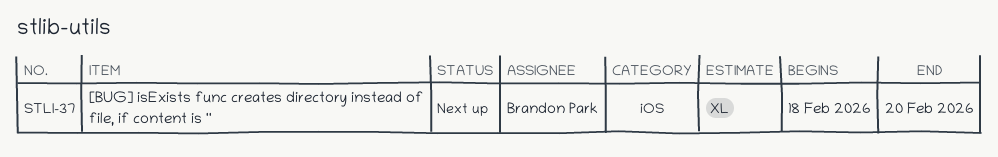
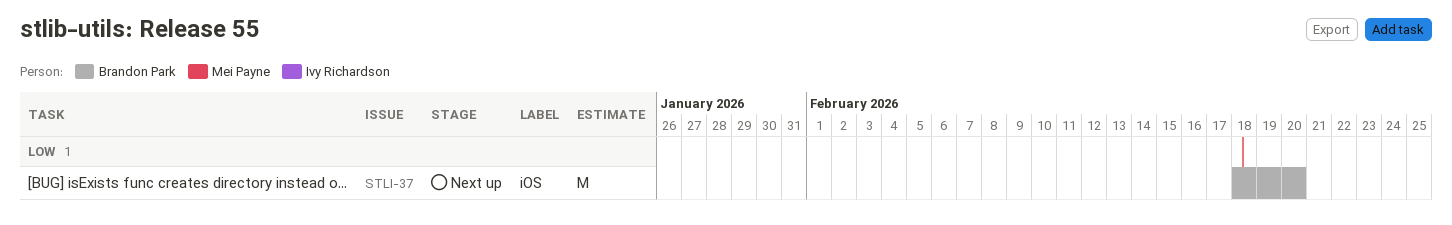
STLI-37, estimate: XL -> M

